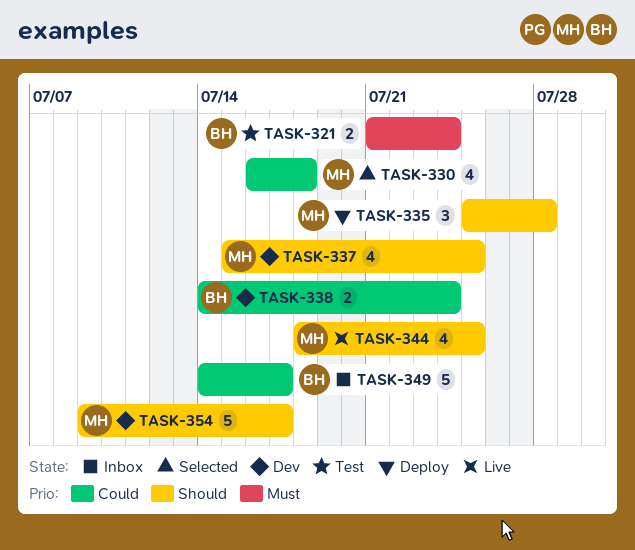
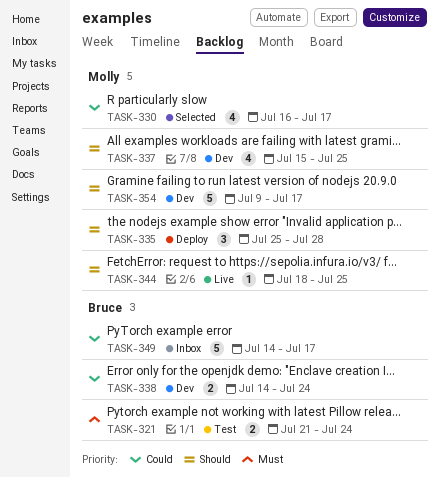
TASK-330, due: Jul 18 -> Jul 17
TASK-344, estimate: 4 -> 1

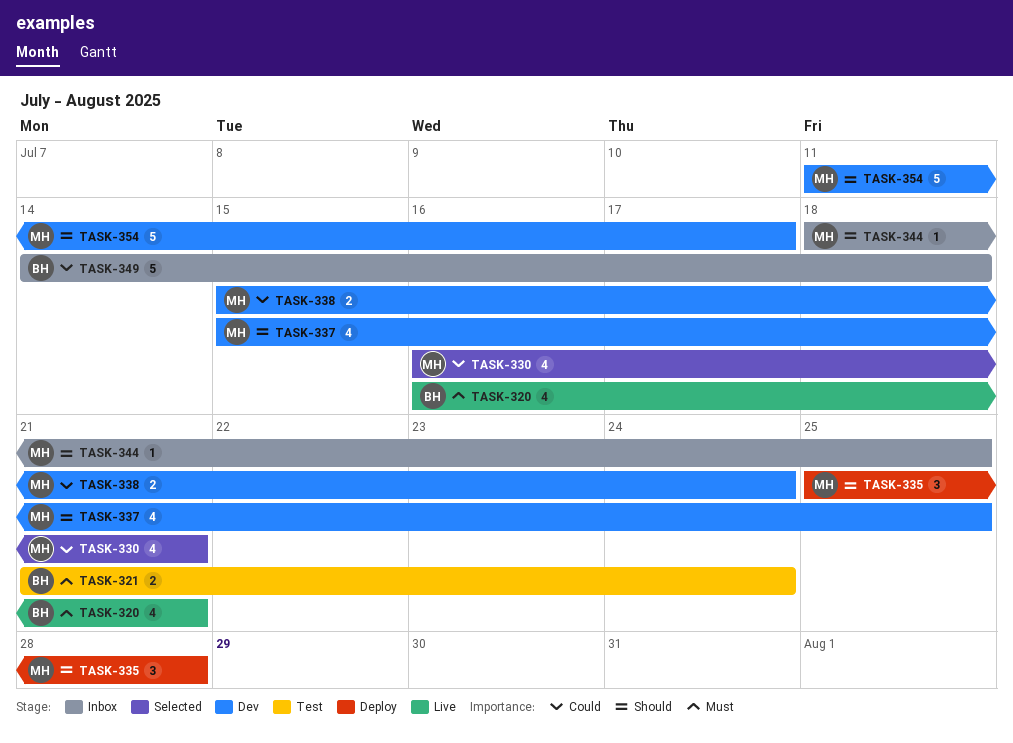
TASK-320: none -> present
TASK-330, due: Jul 17 -> Jul 21
TASK-338, owner: Bruce -> Molly
TASK-338, start: Jul 14 -> Jul 15
TASK-344, status: Live -> Inbox
TASK-349, due: Jul 17 -> Jul 18
TASK-354, start: Jul 9 -> Jul 11

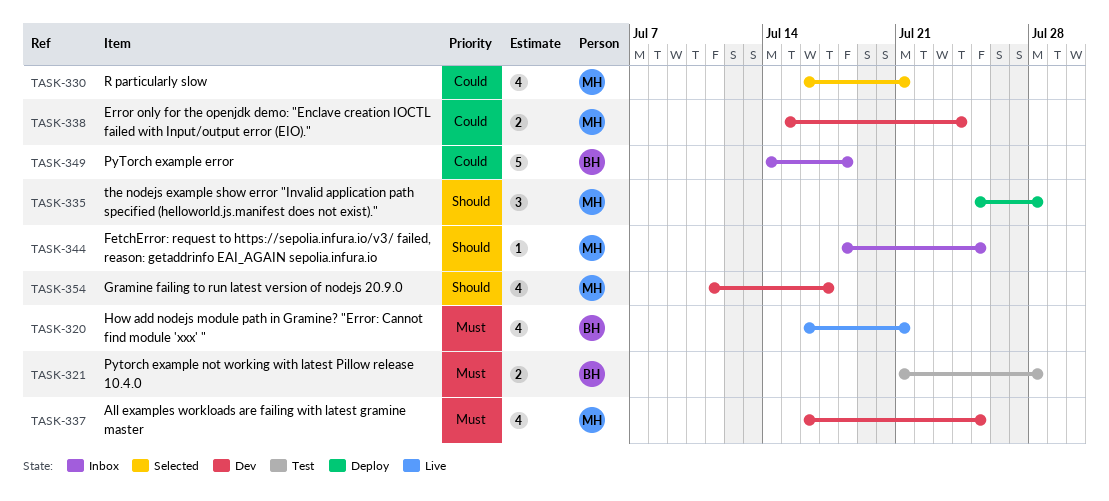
TASK-321, due: Jul 24 -> Jul 28
TASK-337, priority: Should -> Must
TASK-337, start: Jul 15 -> Jul 16
TASK-354, estimate: 5 -> 4

